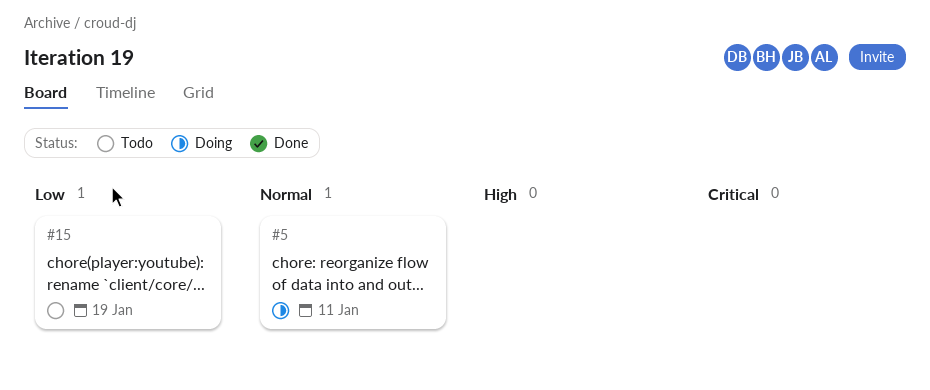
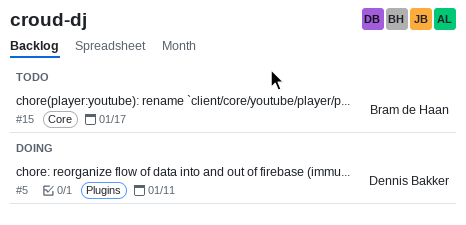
#15, due: Jan 19 -> Jan 17

